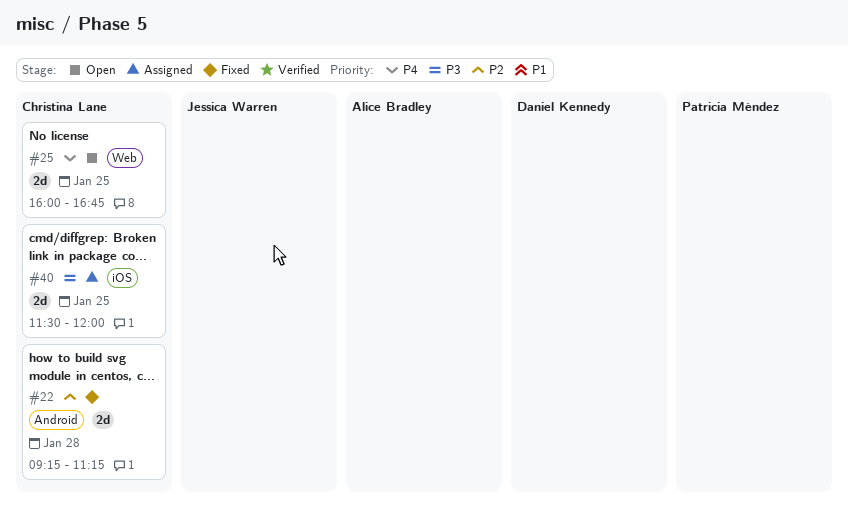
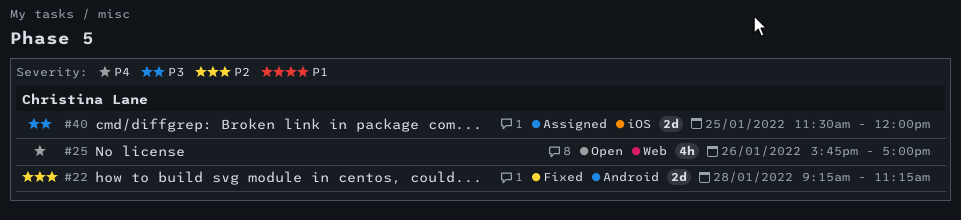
#25, estimate: 2d -> 4h
#25, day: Jan 25 -> Jan 26
#25, begins: 16:00 -> 15:45
#25, ends: 16:45 -> 17:00

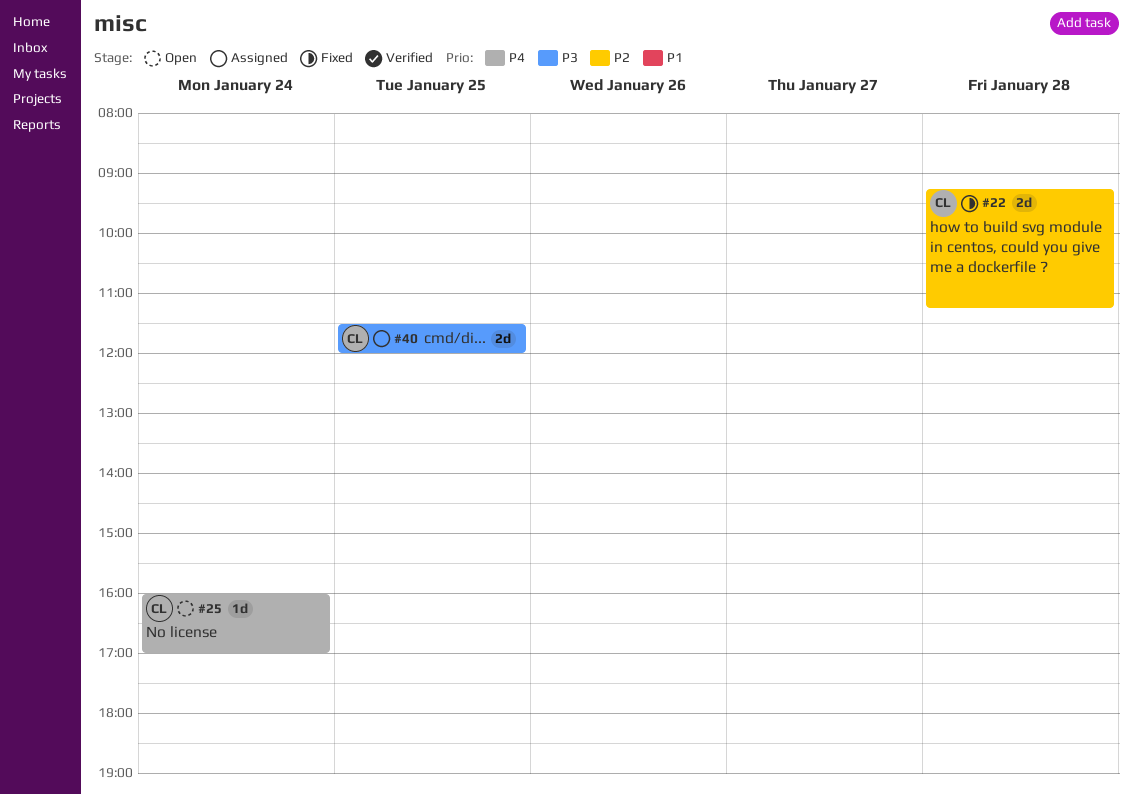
#25, estimate: 4h -> 1d
#25, day: Jan 26 -> Jan 24
#25, begins: 15:45 -> 16:00

